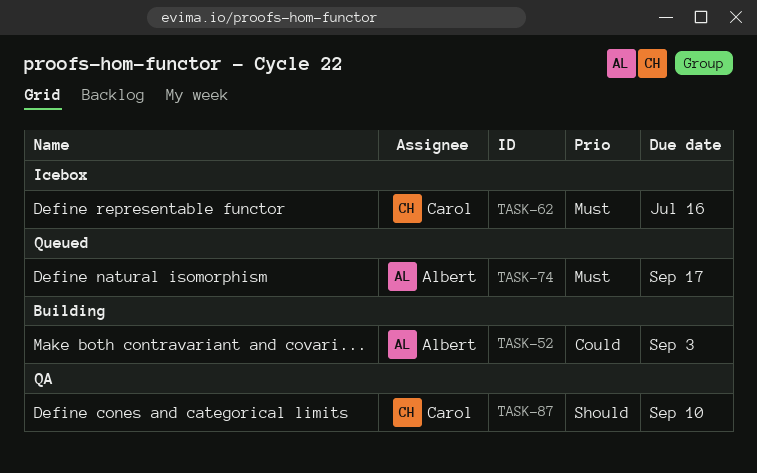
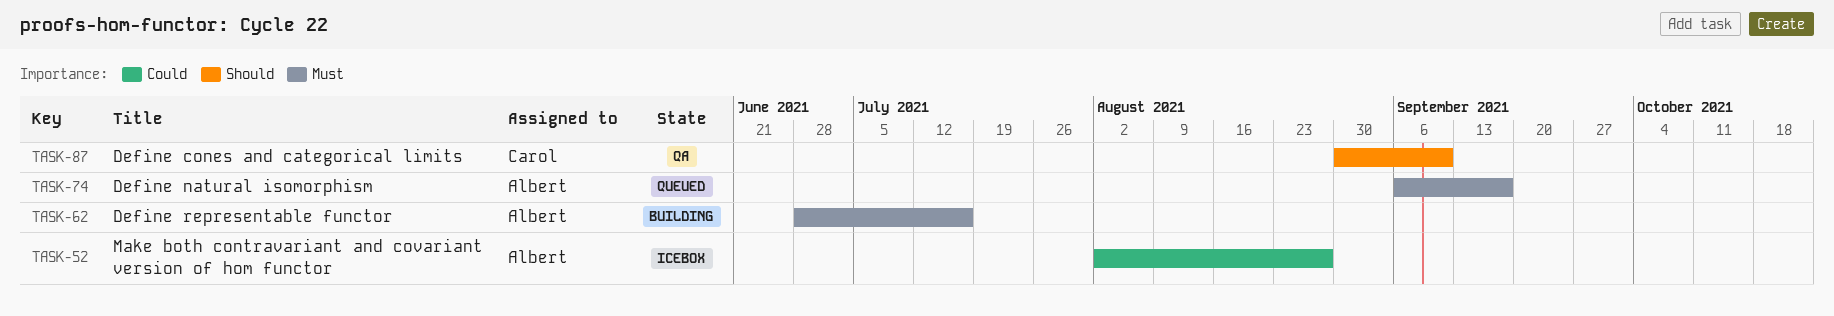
TASK-52, status: Building -> Icebox
TASK-52, due: Sep 3 -> Aug 27
TASK-62, status: Icebox -> Building
TASK-62, owner: Carol -> Albert

